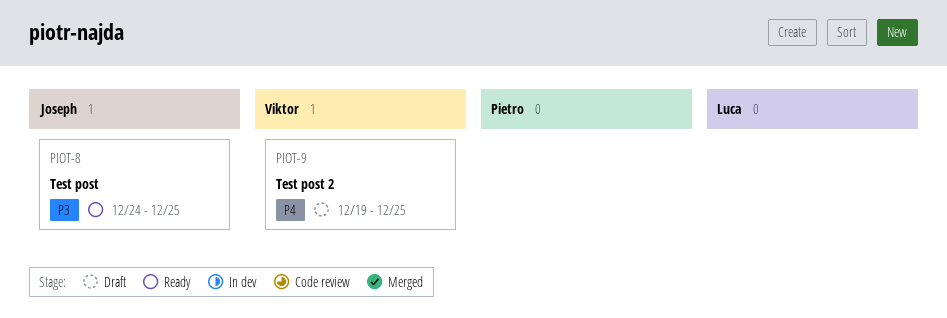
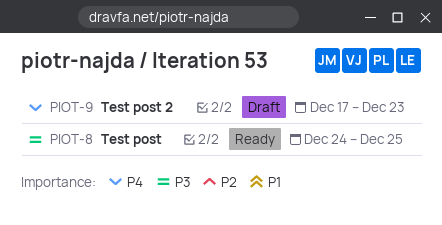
PIOT-9, start: Dec 19 -> Dec 17
PIOT-9, due: Dec 25 -> Dec 23

